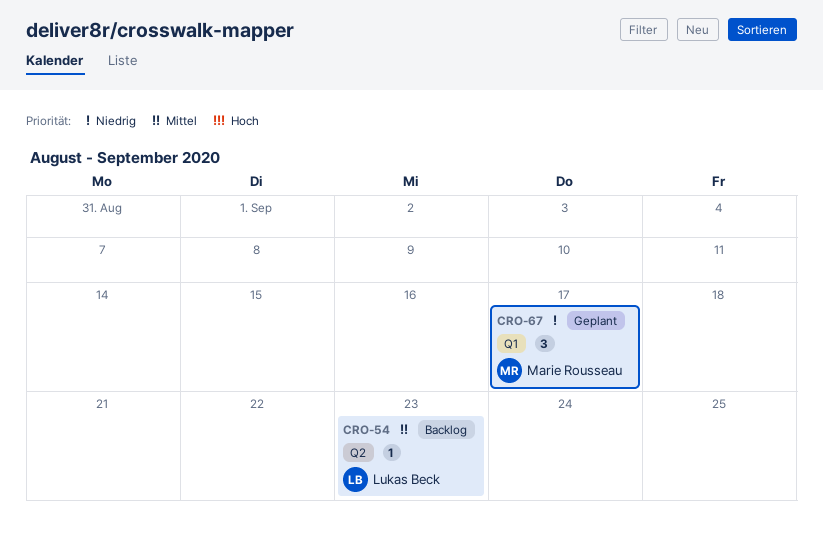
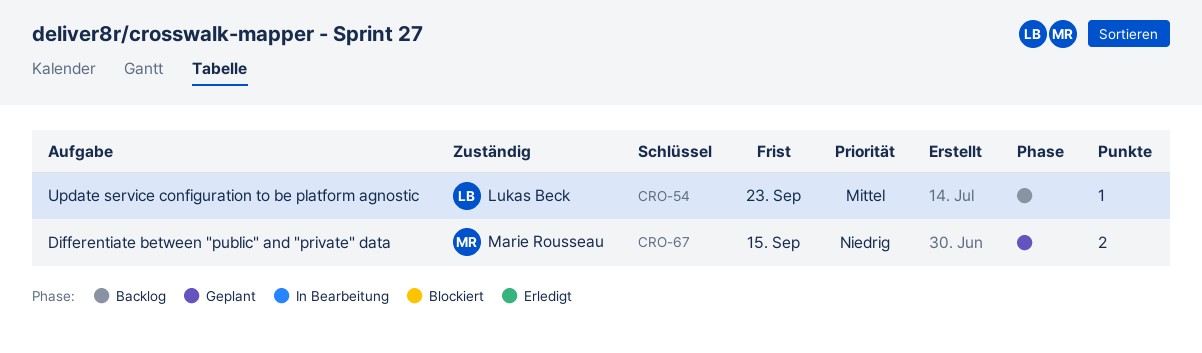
CRO-67, estimate: 3 -> 2
CRO-67, due: Sep 17 -> Sep 15

